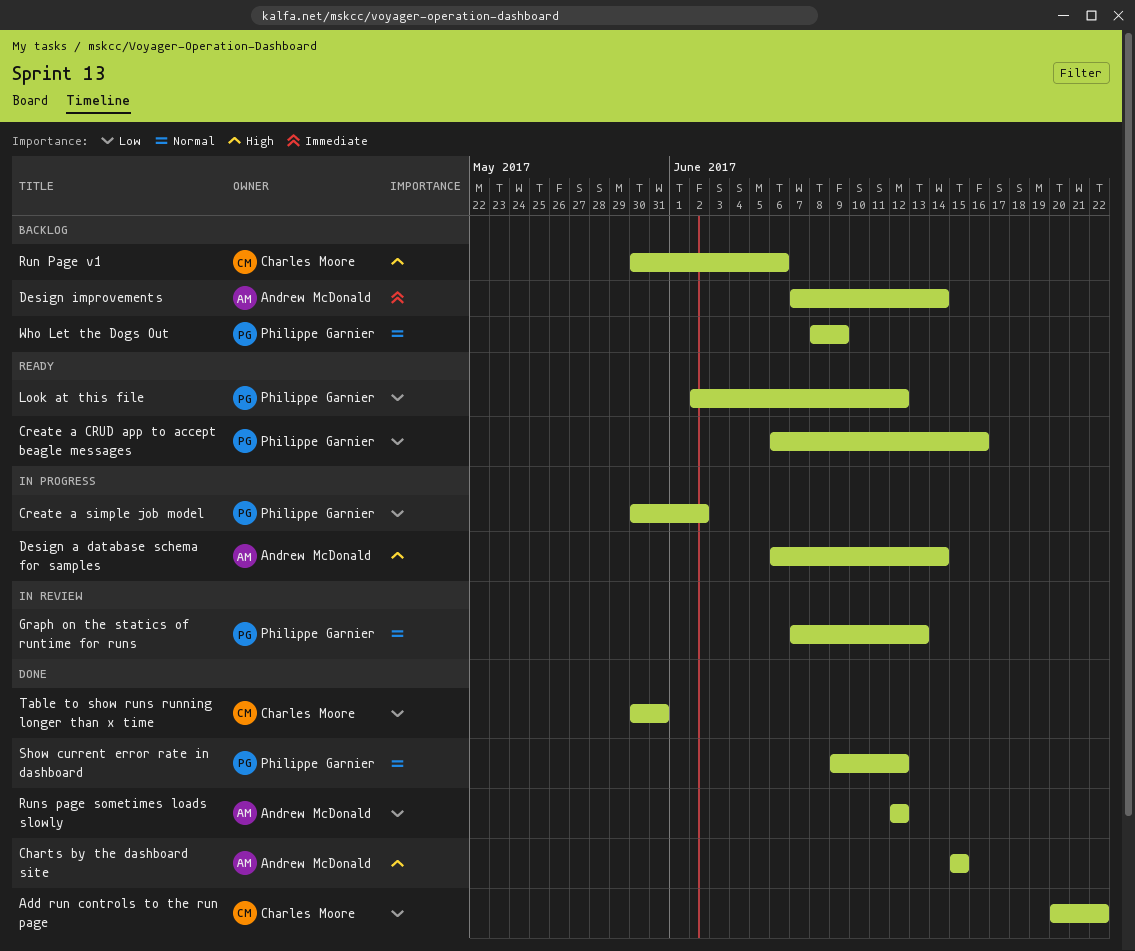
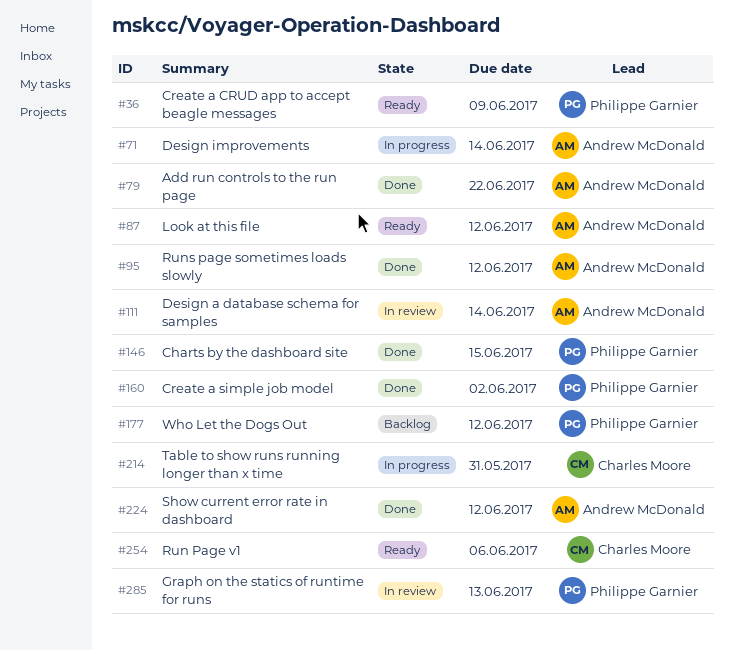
Add run controls to the run page, owner: Charles Moore -> Andrew McDonald
Charts by the dashboard site, owner: Andrew McDonald -> Philippe Garnier
Create a CRUD app to accept beagle messages, due: Jun 16 -> Jun 9
Create a simple job model, status: In progress -> Done
Design a database schema for samples, status: In progress -> In review
Design improvements, status: Backlog -> In progress
Look at this file, owner: Philippe Garnier -> Andrew McDonald
Run Page v1, status: Backlog -> Ready
Show current error rate in dashboard, owner: Philippe Garnier -> Andrew McDonald
Table to show runs running longer than x time, status: Done -> In progress
Who Let the Dogs Out, due: Jun 9 -> Jun 12

